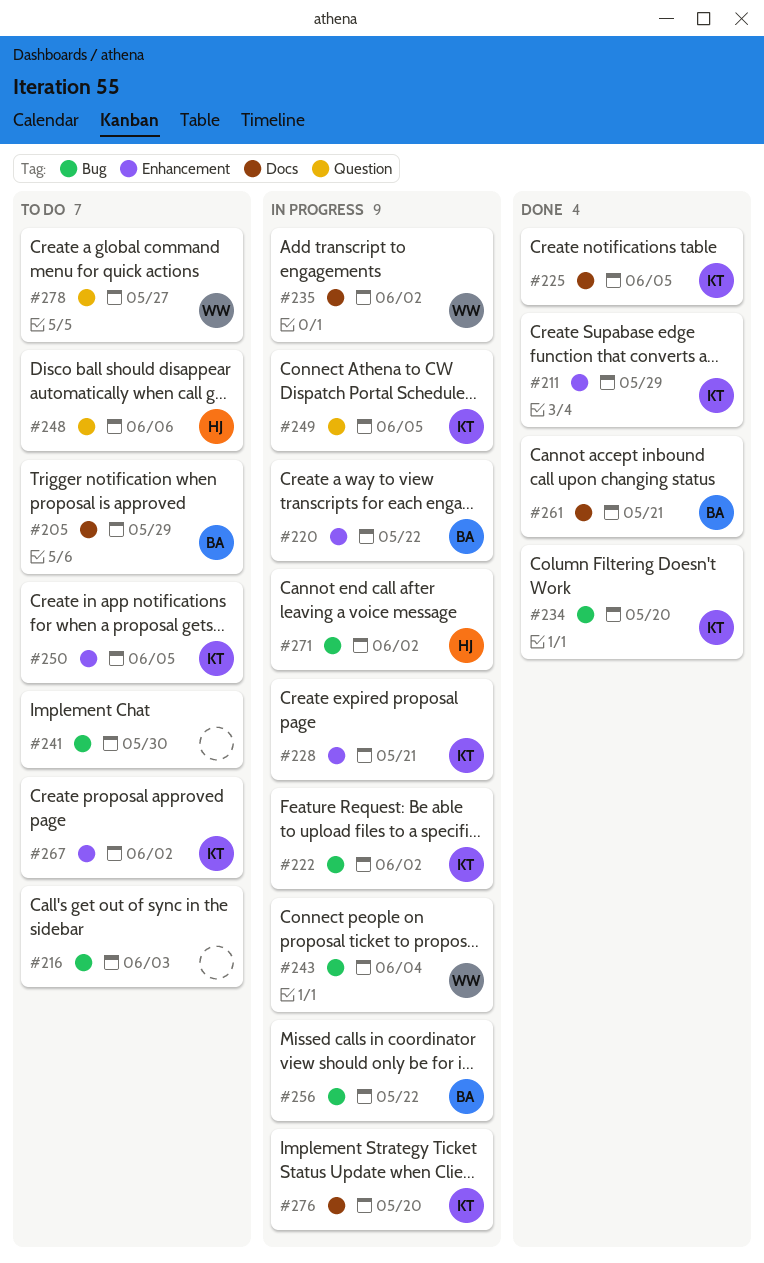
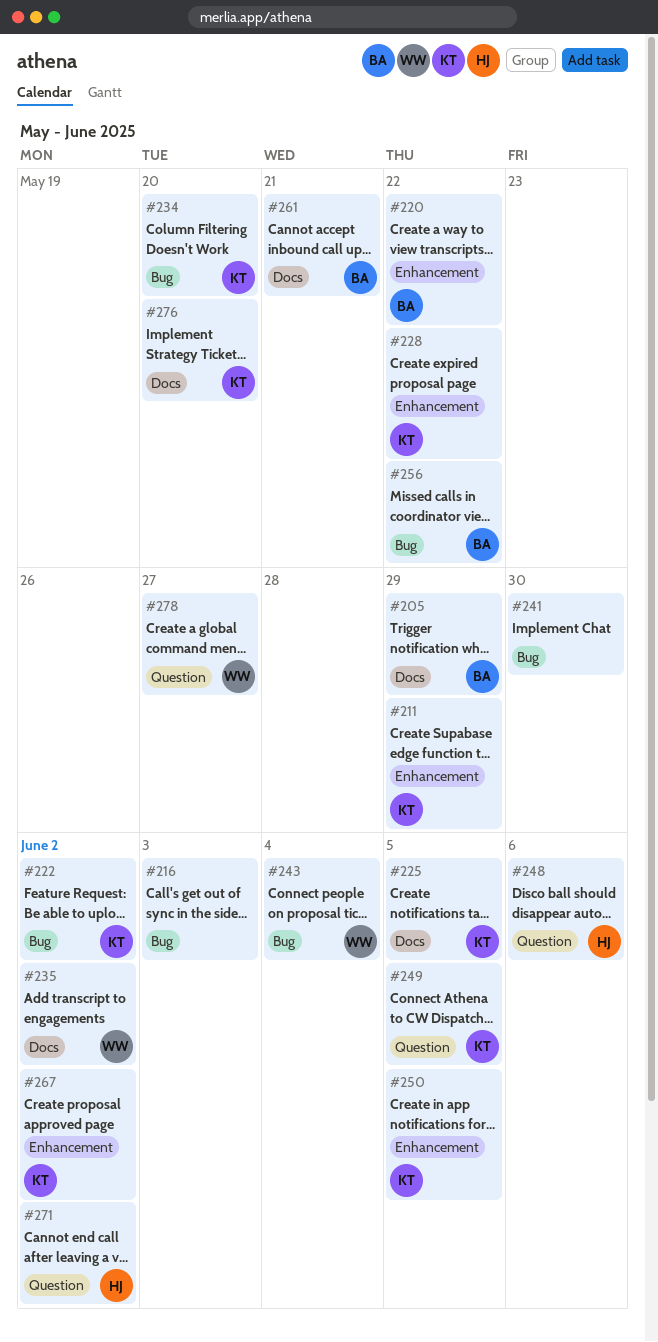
#228, due: May 21 -> May 22
#271, label: Bug -> Question

